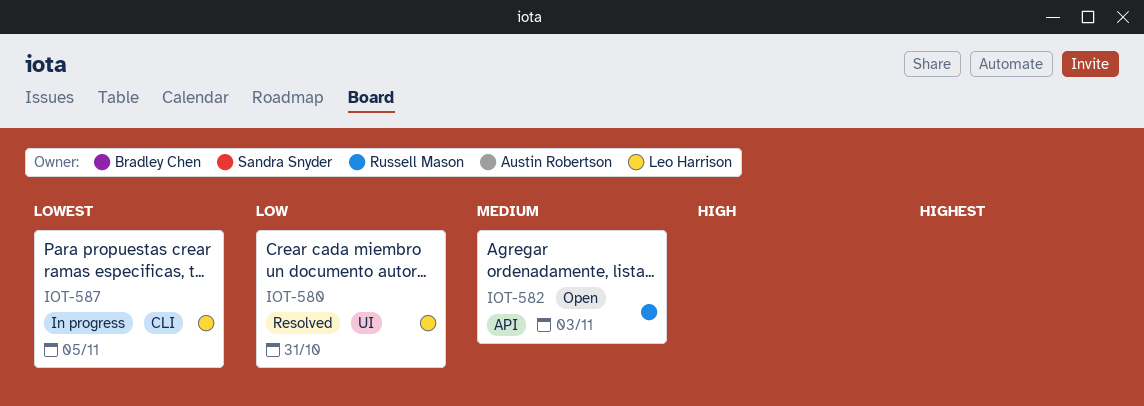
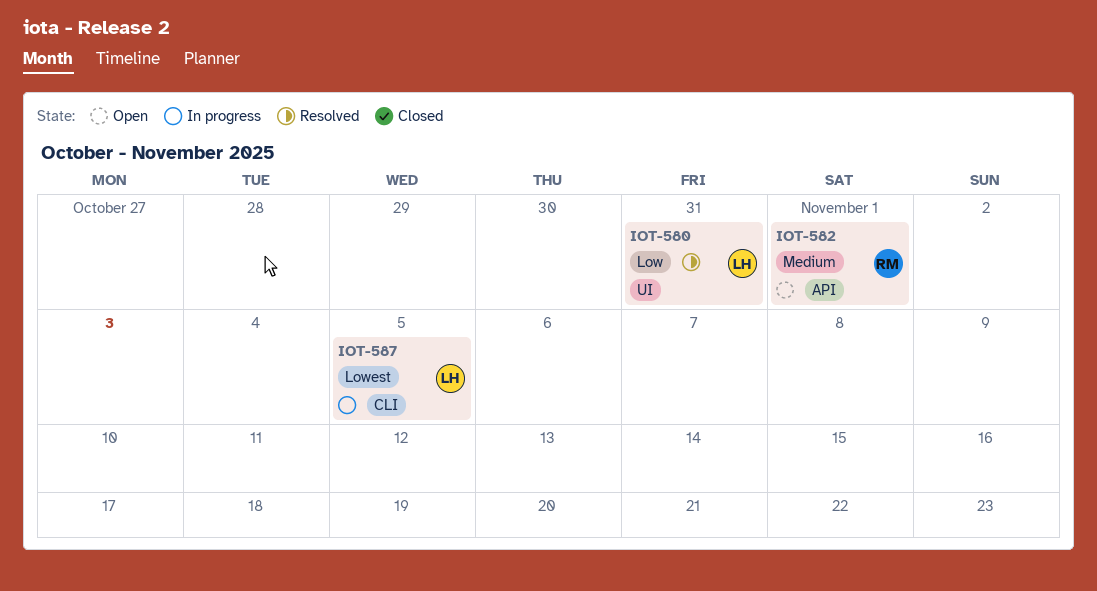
IOT-582, due: Nov 3 -> Nov 1

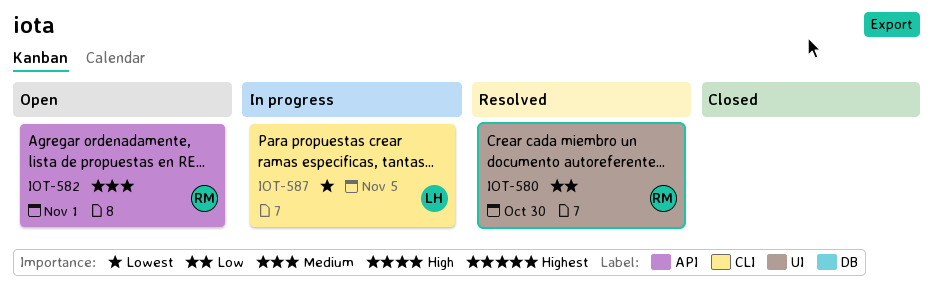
IOT-580, owner: LH -> RM
IOT-580, due: Oct 31 -> Oct 30

